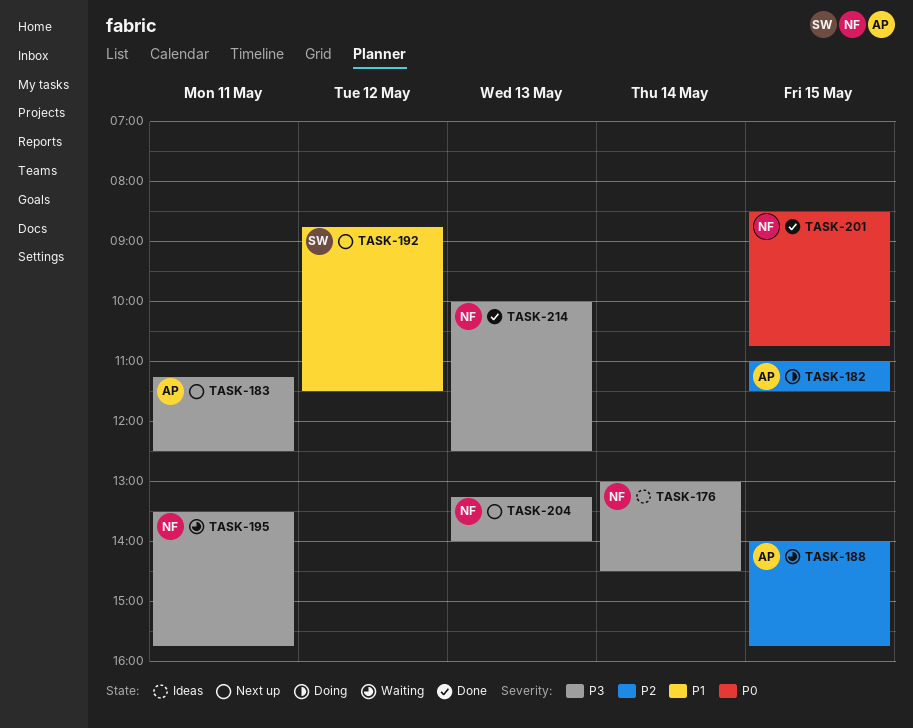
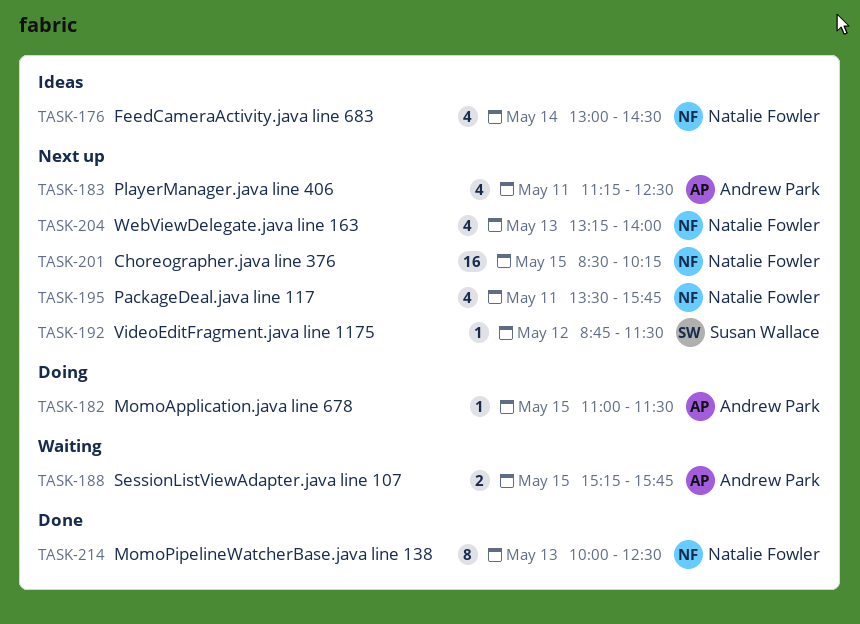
TASK-188, begins: 14:00 -> 15:15
TASK-195, status: Waiting -> Next up
TASK-201, status: Done -> Next up
TASK-201, ends: 10:45 -> 10:15

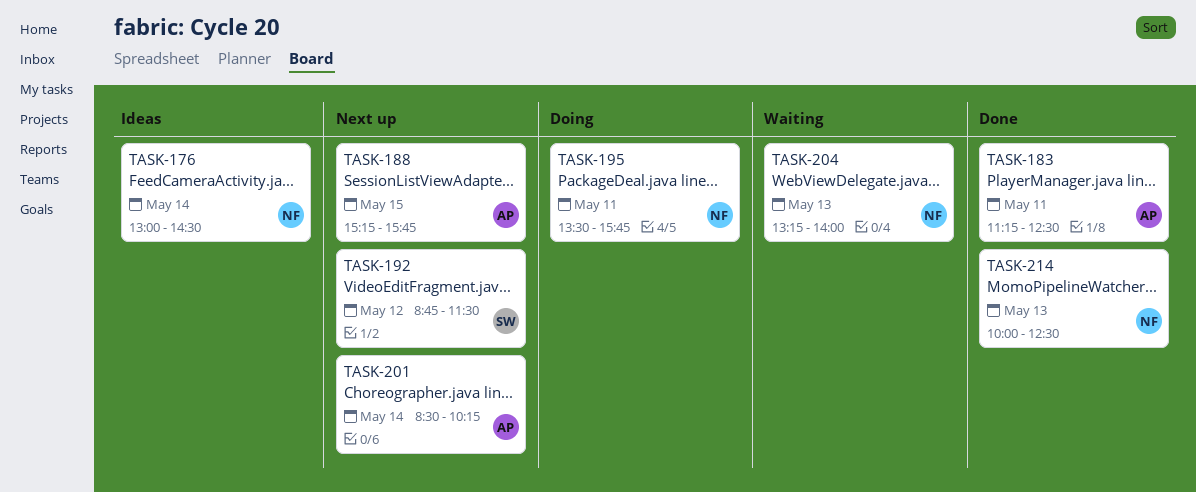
TASK-182: present -> none
TASK-183, status: Next up -> Done
TASK-188, status: Waiting -> Next up
TASK-195, status: Next up -> Doing
TASK-201, owner: Natalie Fowler -> Andrew Park
TASK-201, day: May 15 -> May 14
TASK-204, status: Next up -> Waiting

